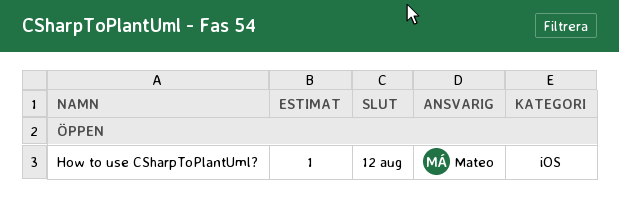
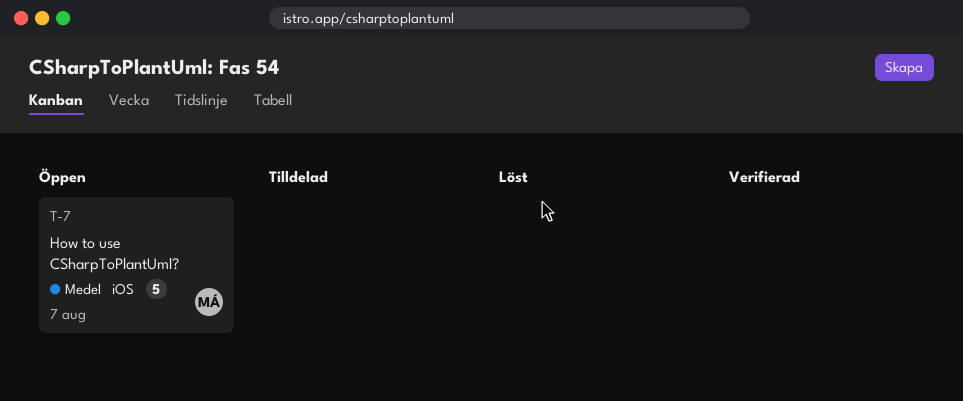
How to use CSharpToPlantUml?, estimate: 1 -> 5
How to use CSharpToPlantUml?, due: Aug 12 -> Aug 7

